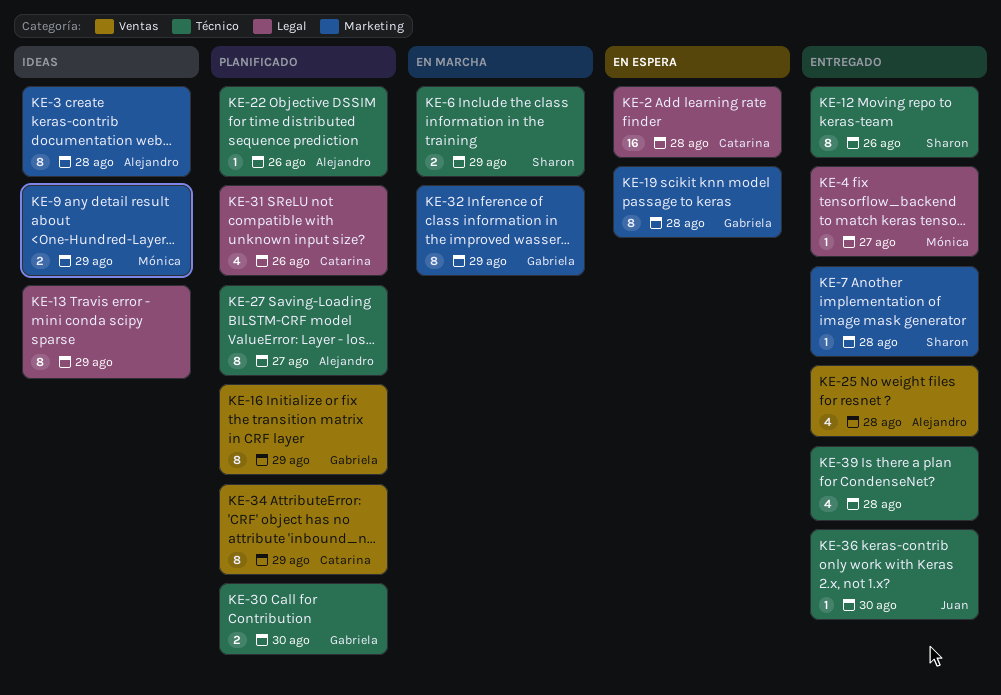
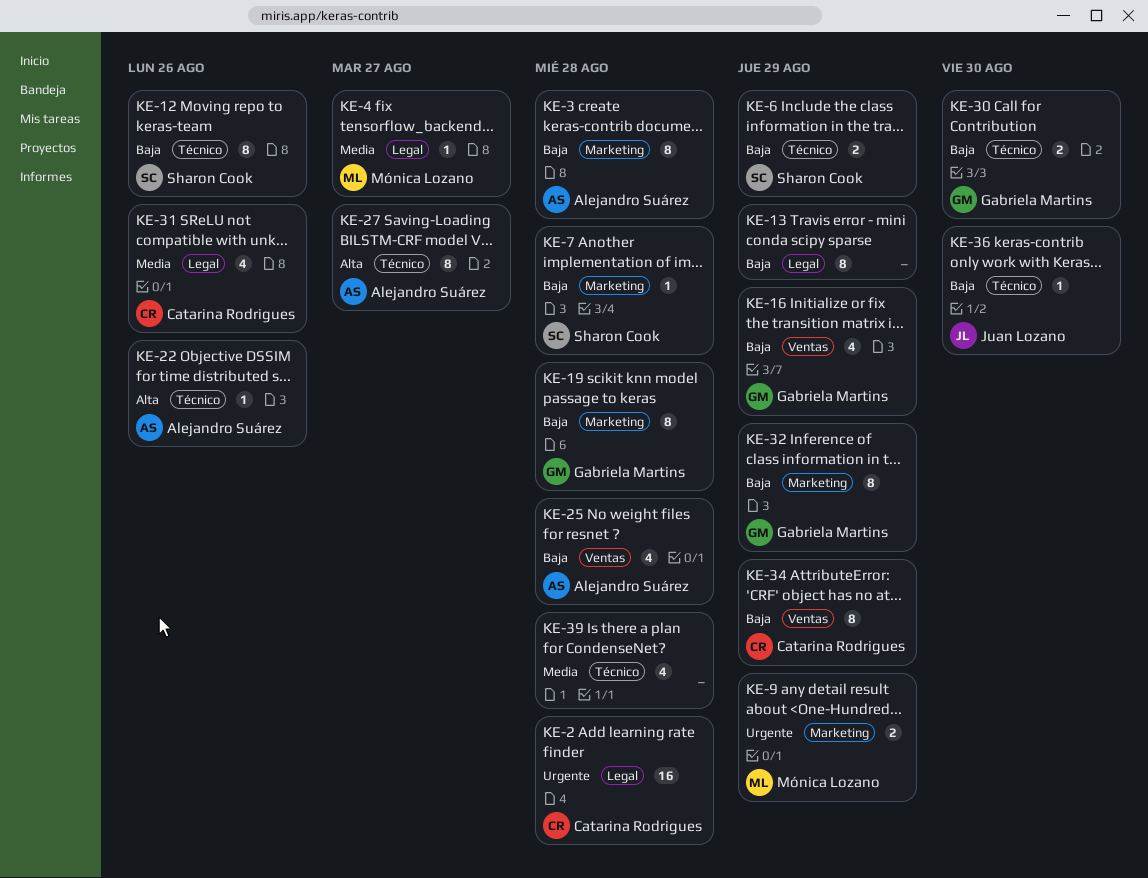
KE-16, estimate: 8 -> 4

